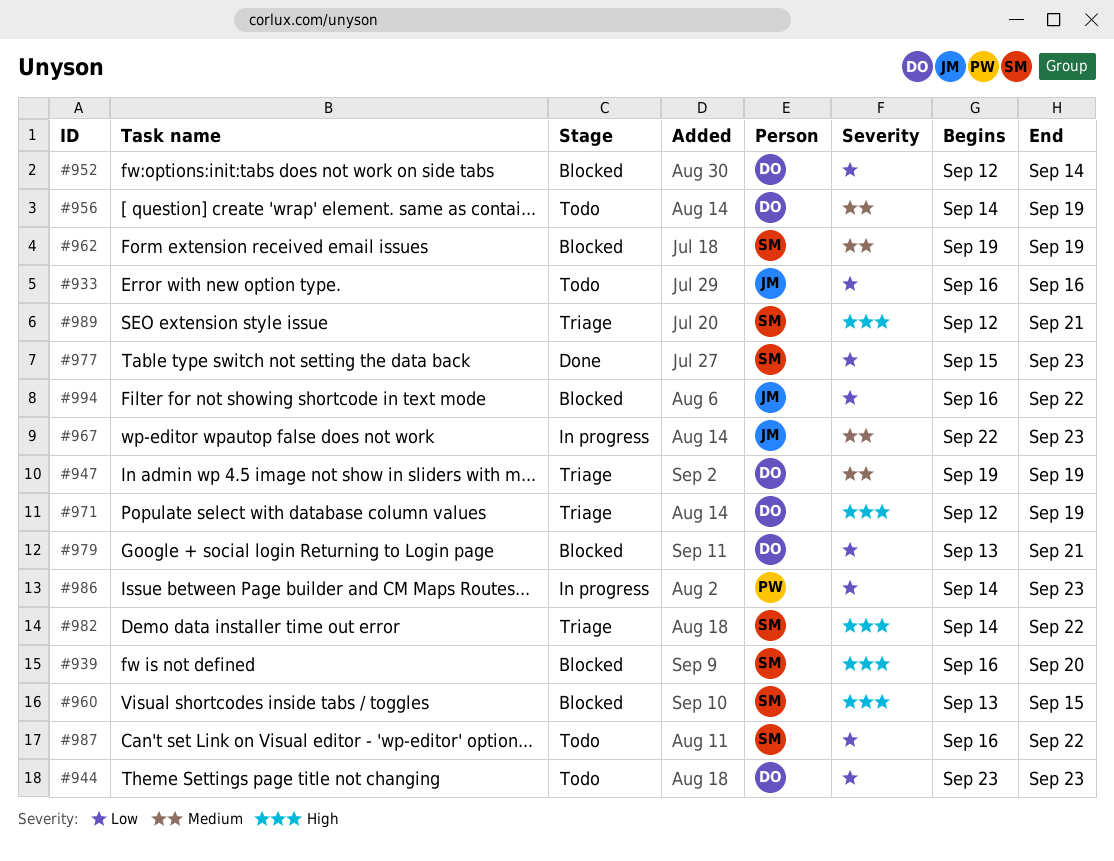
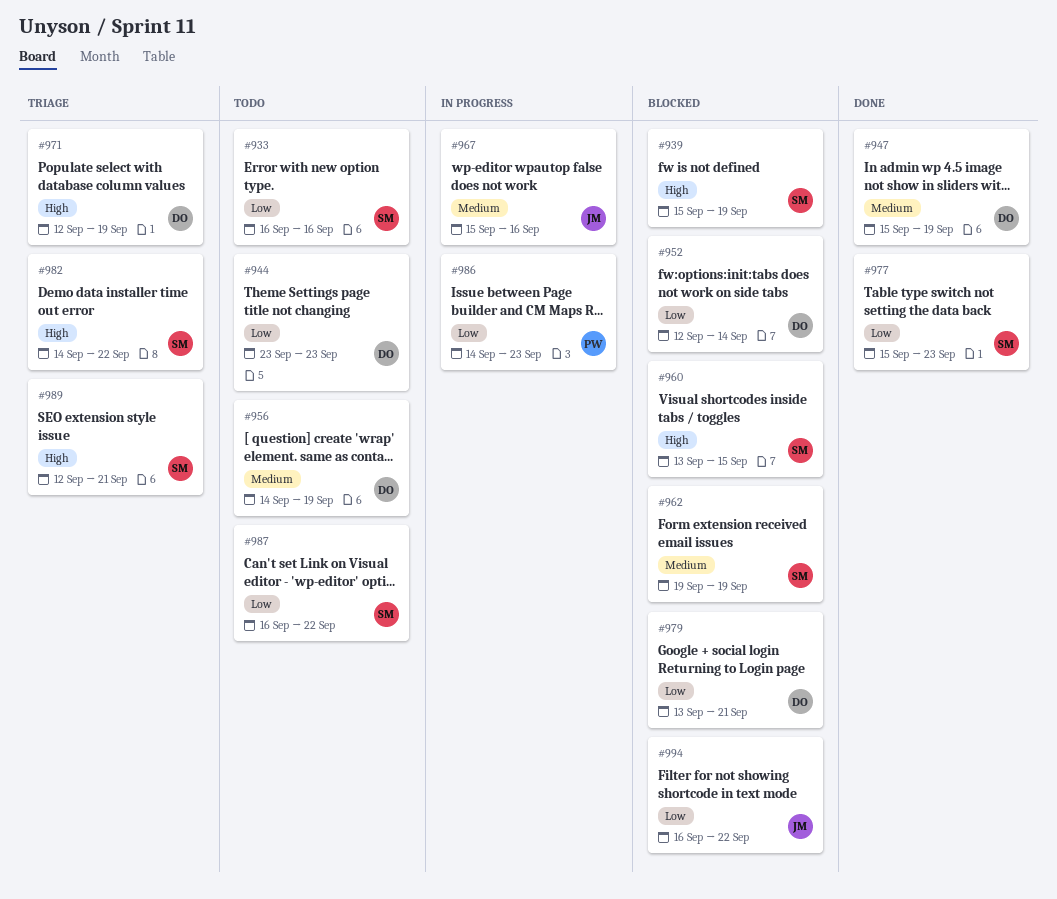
#933, owner: JM -> SM
#939, start: Sep 16 -> Sep 15
#939, due: Sep 20 -> Sep 19
#947, status: Triage -> Done
#947, start: Sep 19 -> Sep 15
#967, start: Sep 22 -> Sep 15
#967, due: Sep 23 -> Sep 16

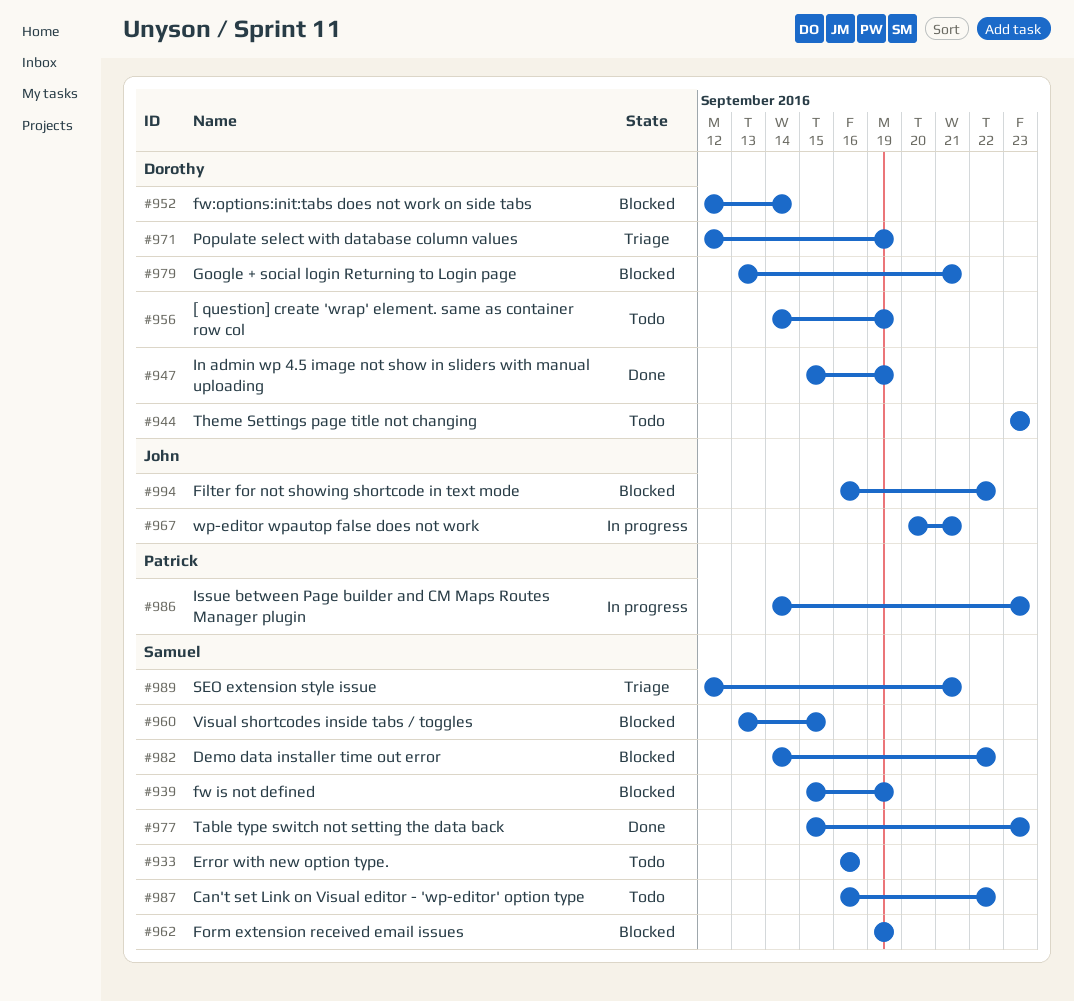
#967, start: Sep 15 -> Sep 20
#967, due: Sep 16 -> Sep 21
#982, status: Triage -> Blocked

